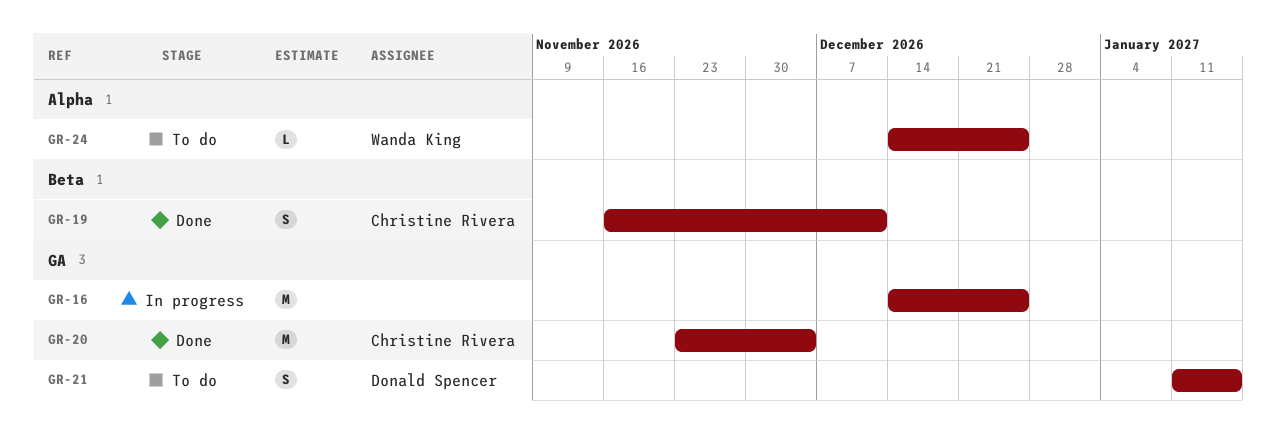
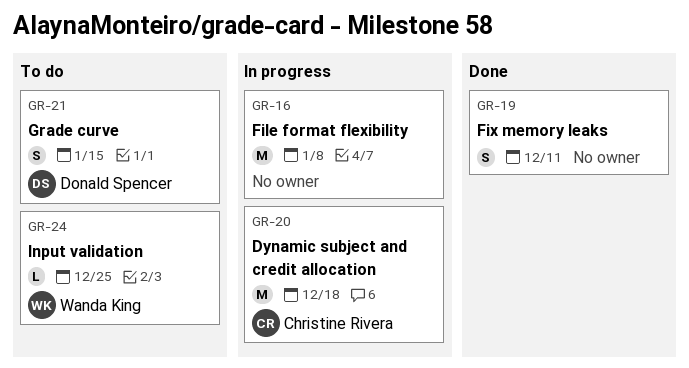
GR-16, due: Dec 25 -> Jan 8
GR-19, owner: Christine Rivera -> none
GR-20, status: Done -> In progress
GR-20, due: Dec 4 -> Dec 18

